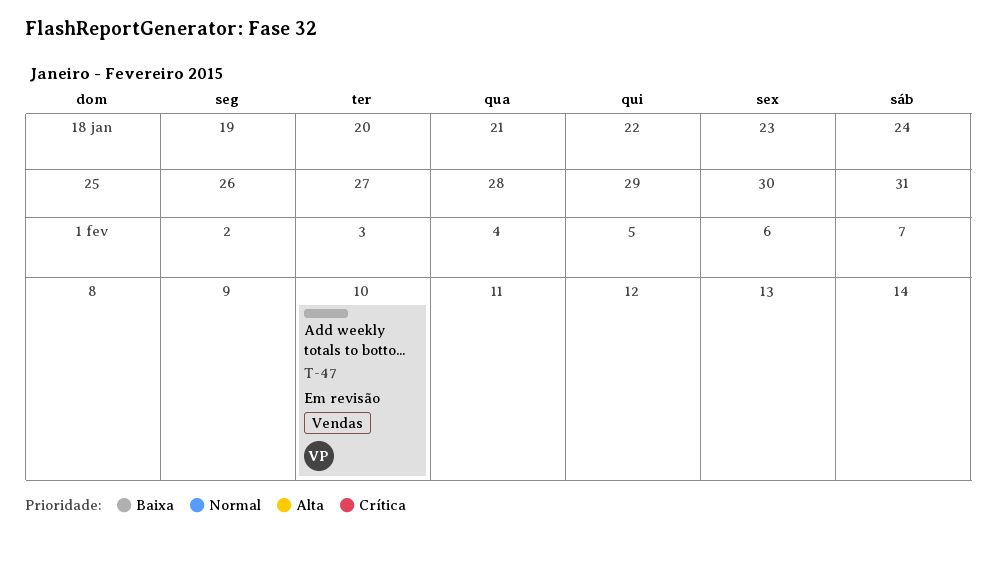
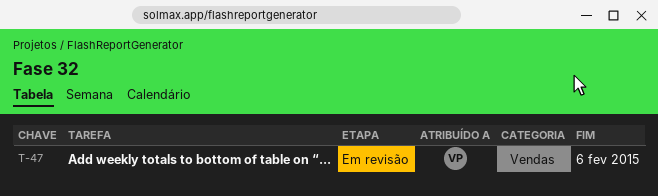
T-47, due: Feb 10 -> Feb 6

